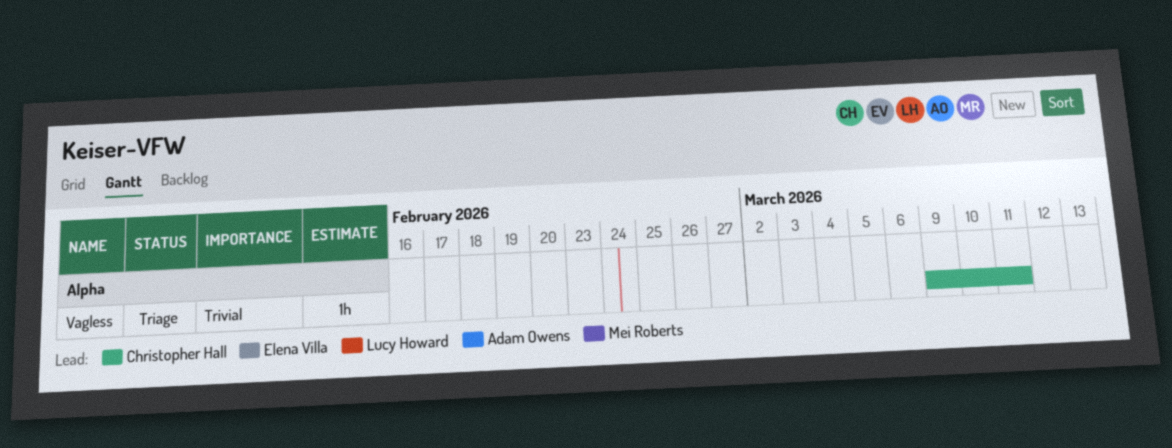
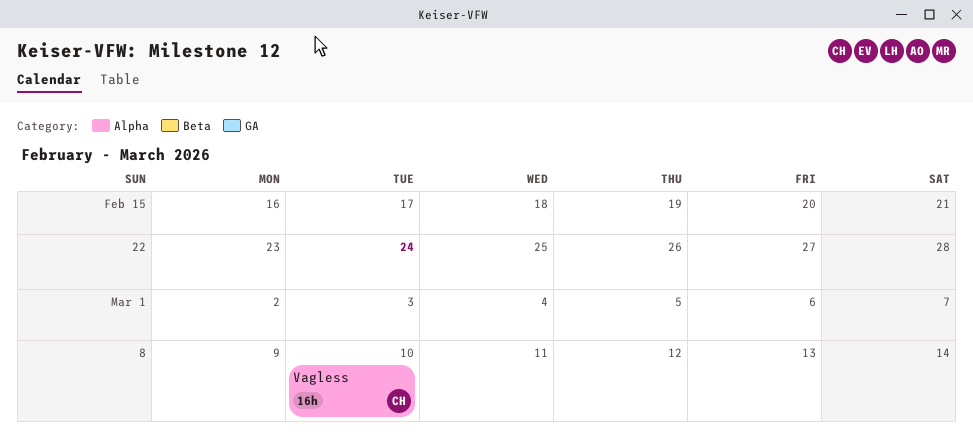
Vagless, estimate: 1h -> 16h
Vagless, due: Mar 11 -> Mar 10

